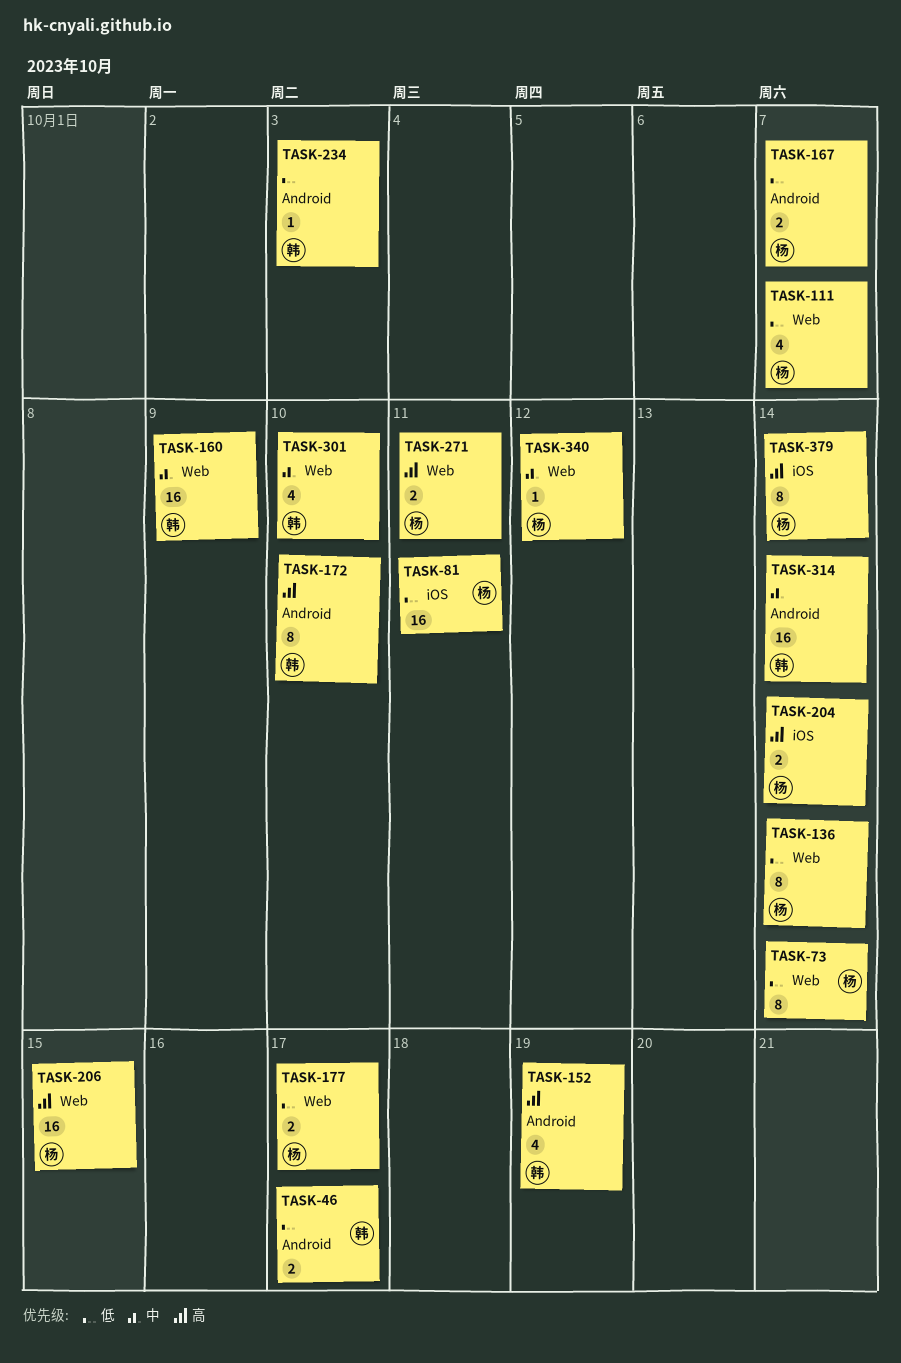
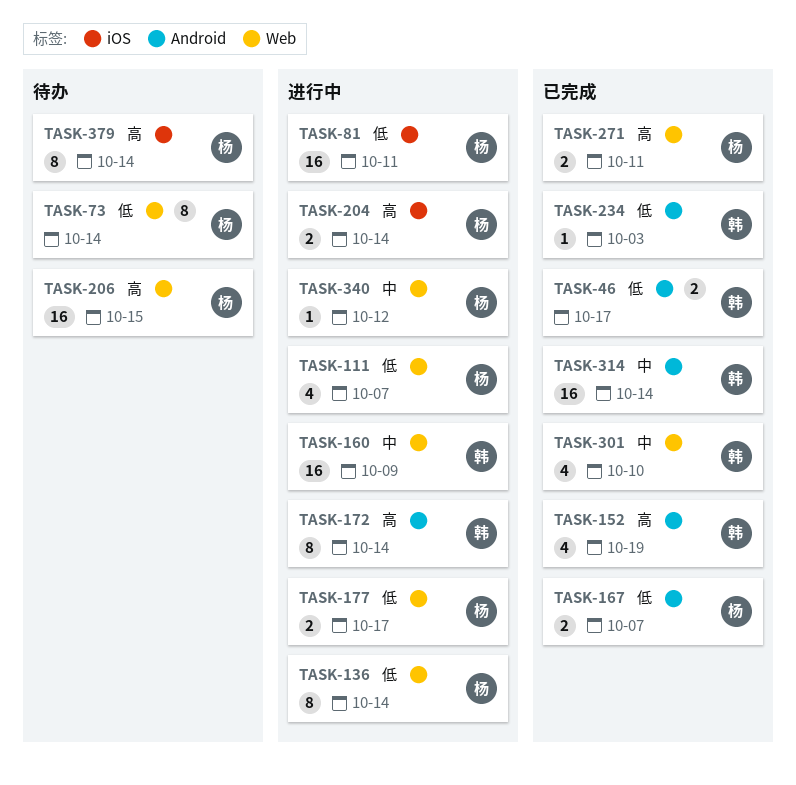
TASK-172, due: Oct 10 -> Oct 14

